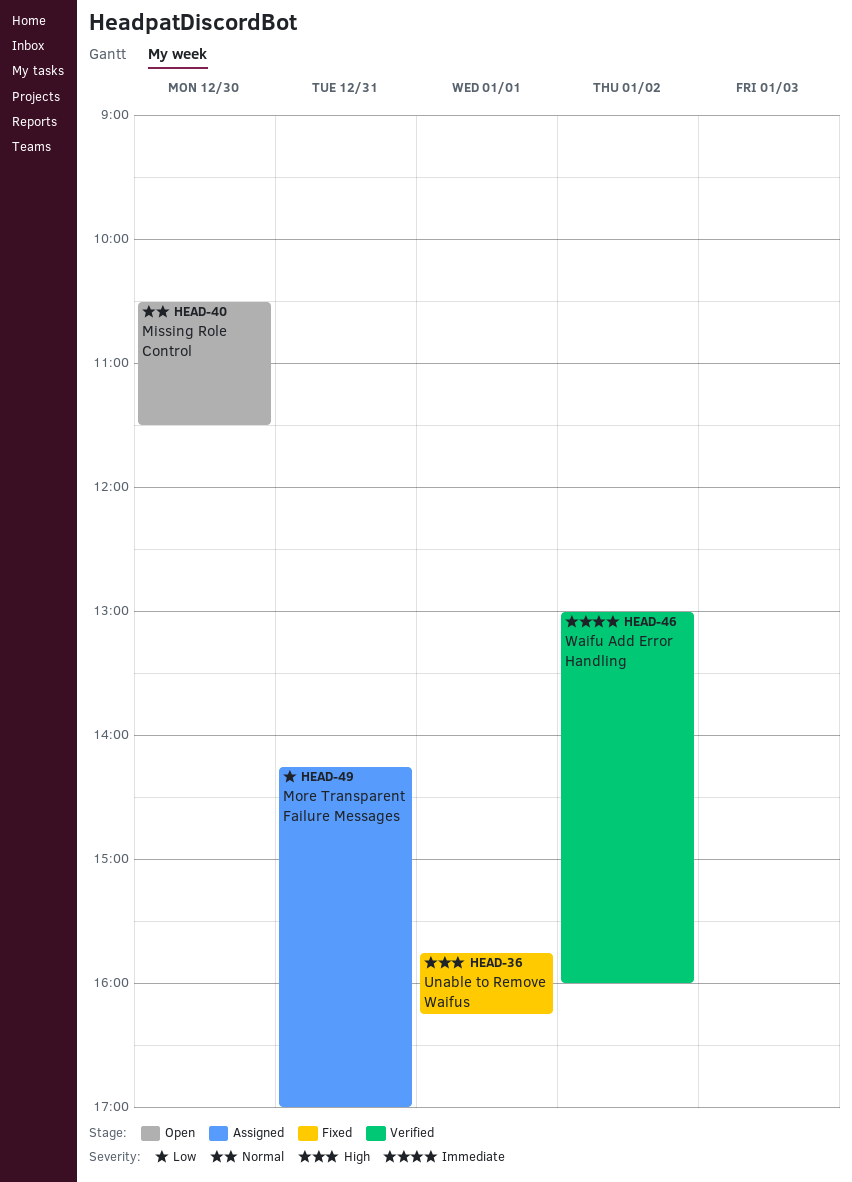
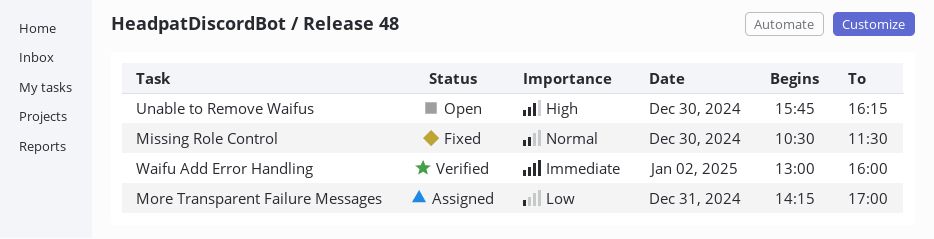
Missing Role Control, status: Open -> Fixed
Unable to Remove Waifus, status: Fixed -> Open
Unable to Remove Waifus, day: Jan 1 -> Dec 30

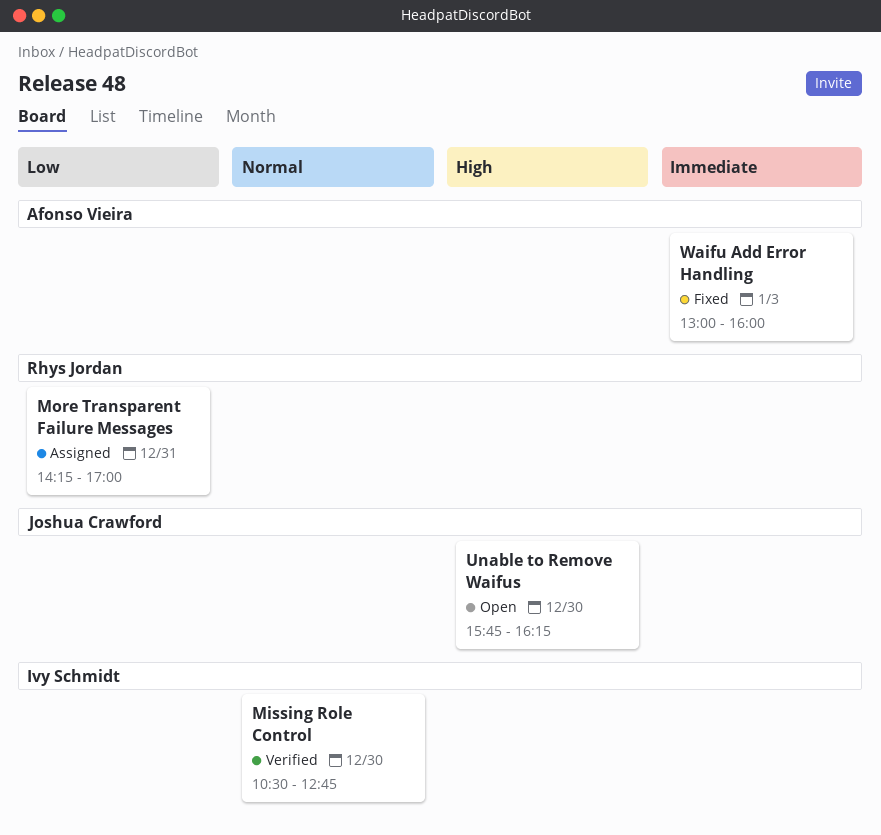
Missing Role Control, status: Fixed -> Verified
Missing Role Control, ends: 11:30 -> 12:45
Waifu Add Error Handling, status: Verified -> Fixed
Waifu Add Error Handling, day: Jan 2 -> Jan 3

